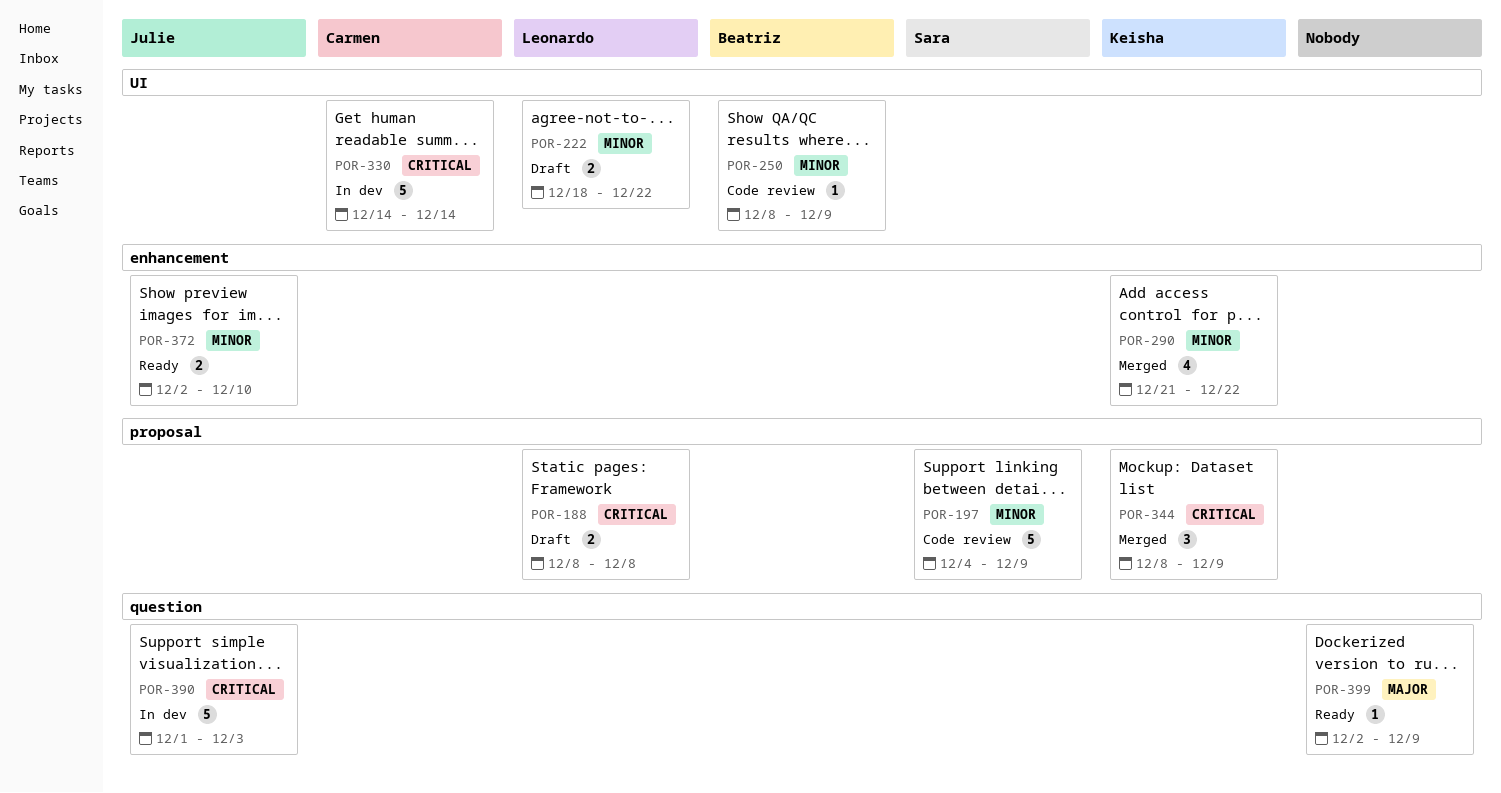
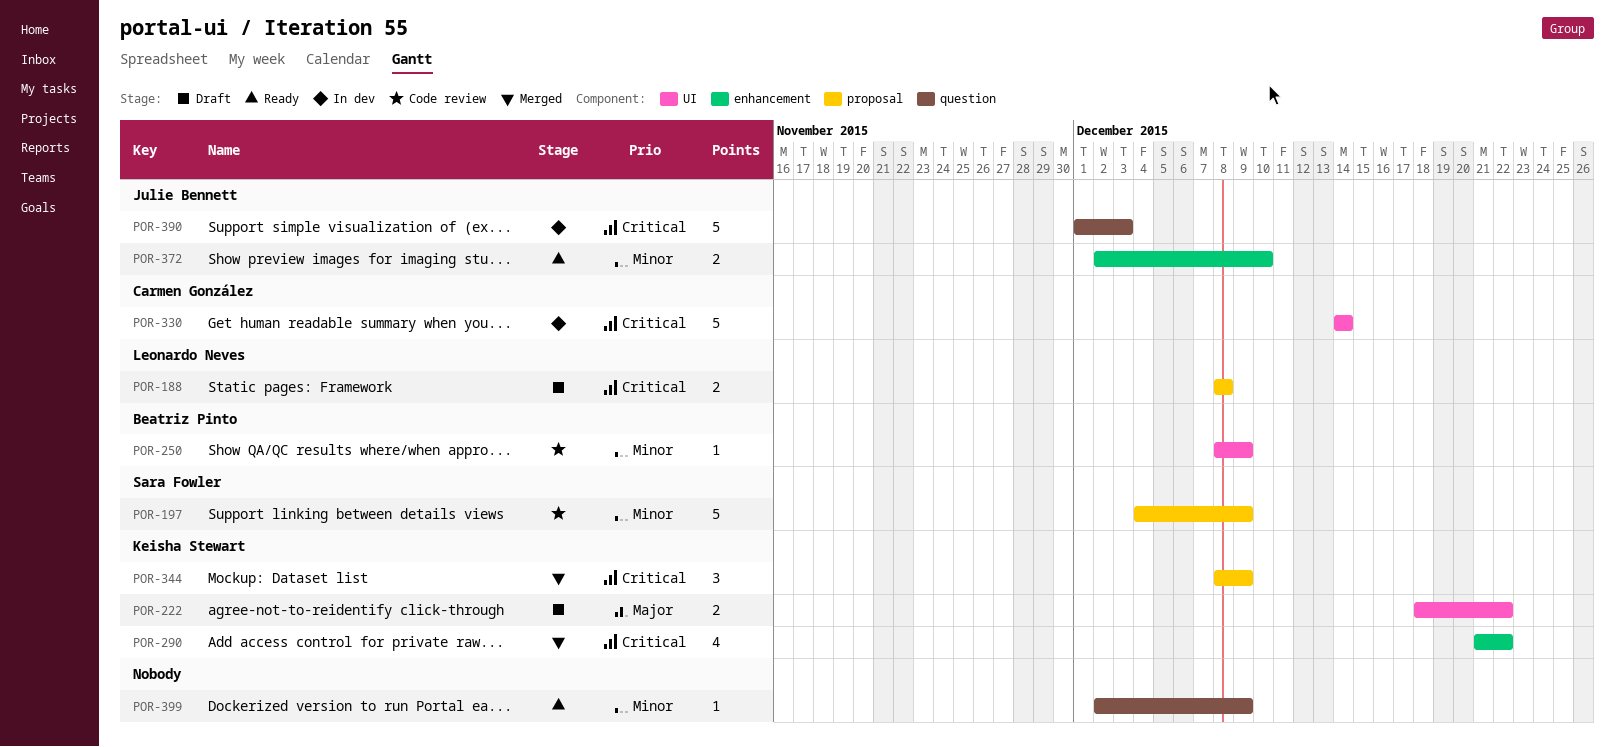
POR-222, owner: Leonardo Neves -> Keisha Stewart
POR-222, priority: Minor -> Major
POR-290, priority: Minor -> Critical
POR-399, priority: Major -> Minor

